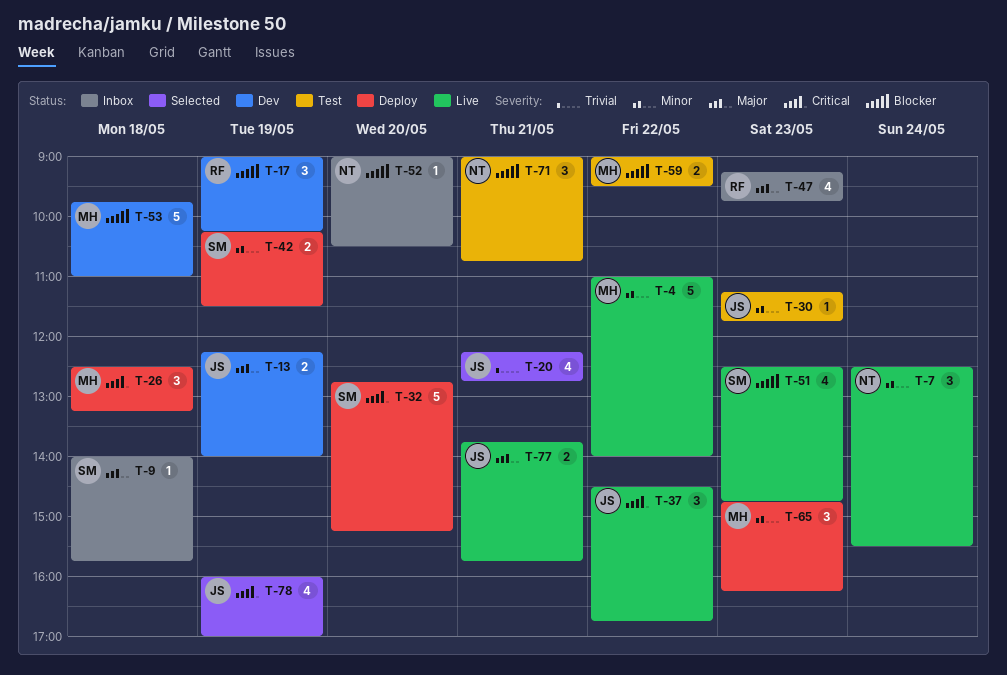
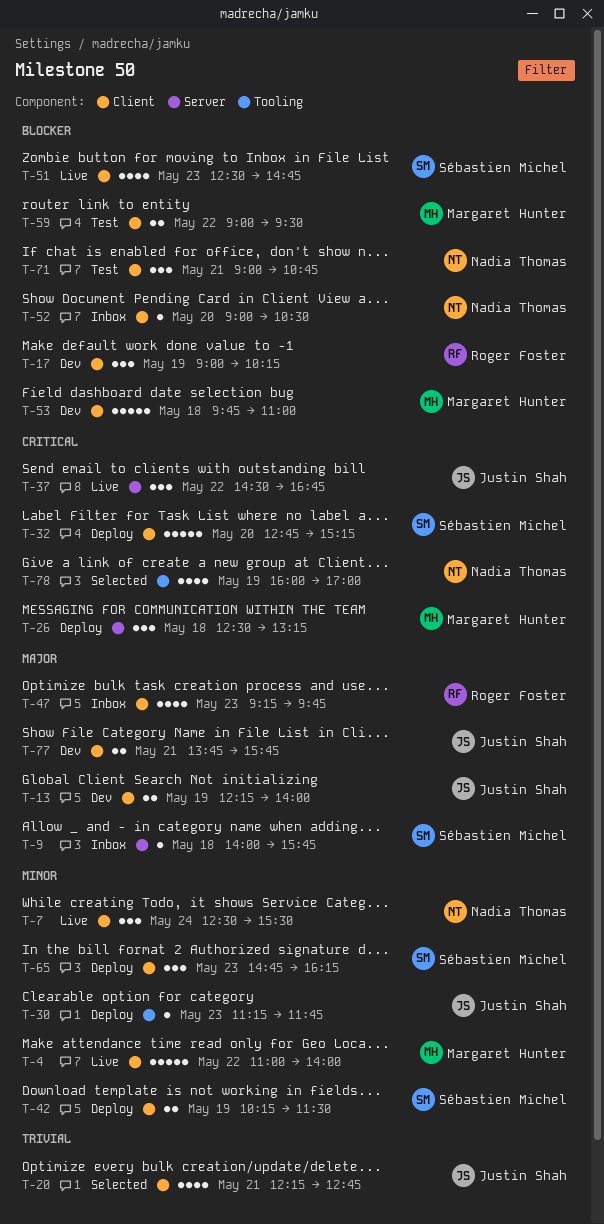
T-30, status: Test -> Deploy
T-65, owner: Margaret Hunter -> Sébastien Michel
T-77, status: Live -> Dev
T-78, owner: Justin Shah -> Nadia Thomas

